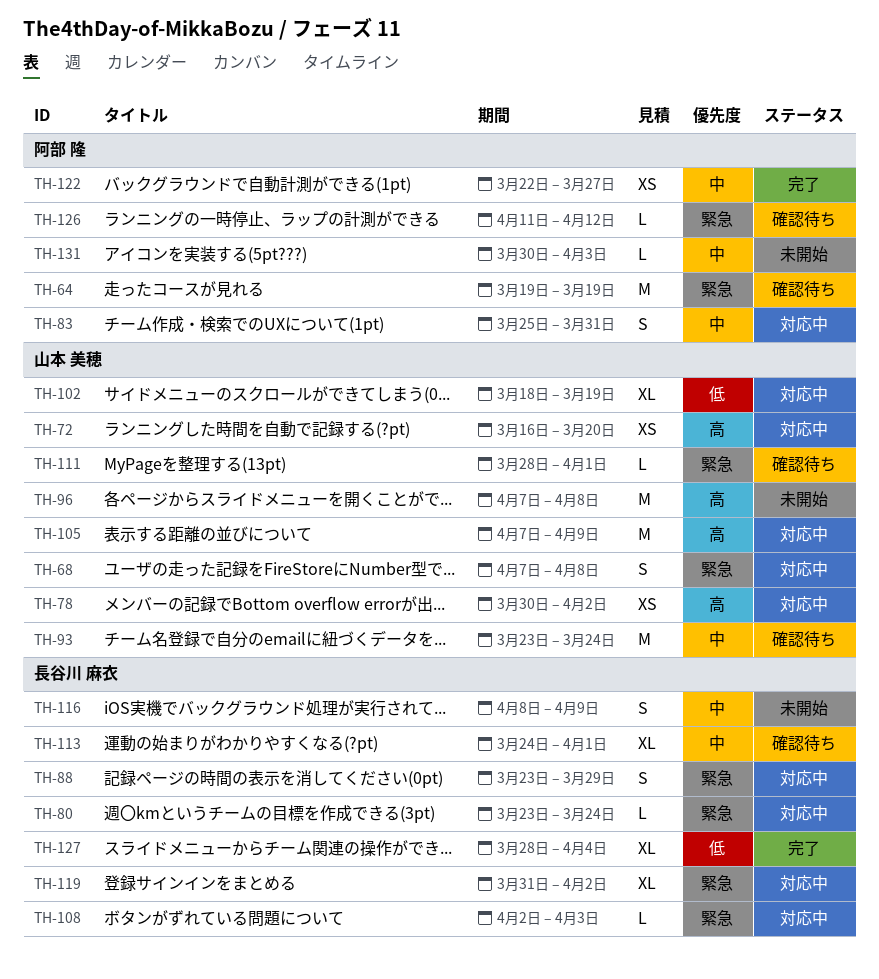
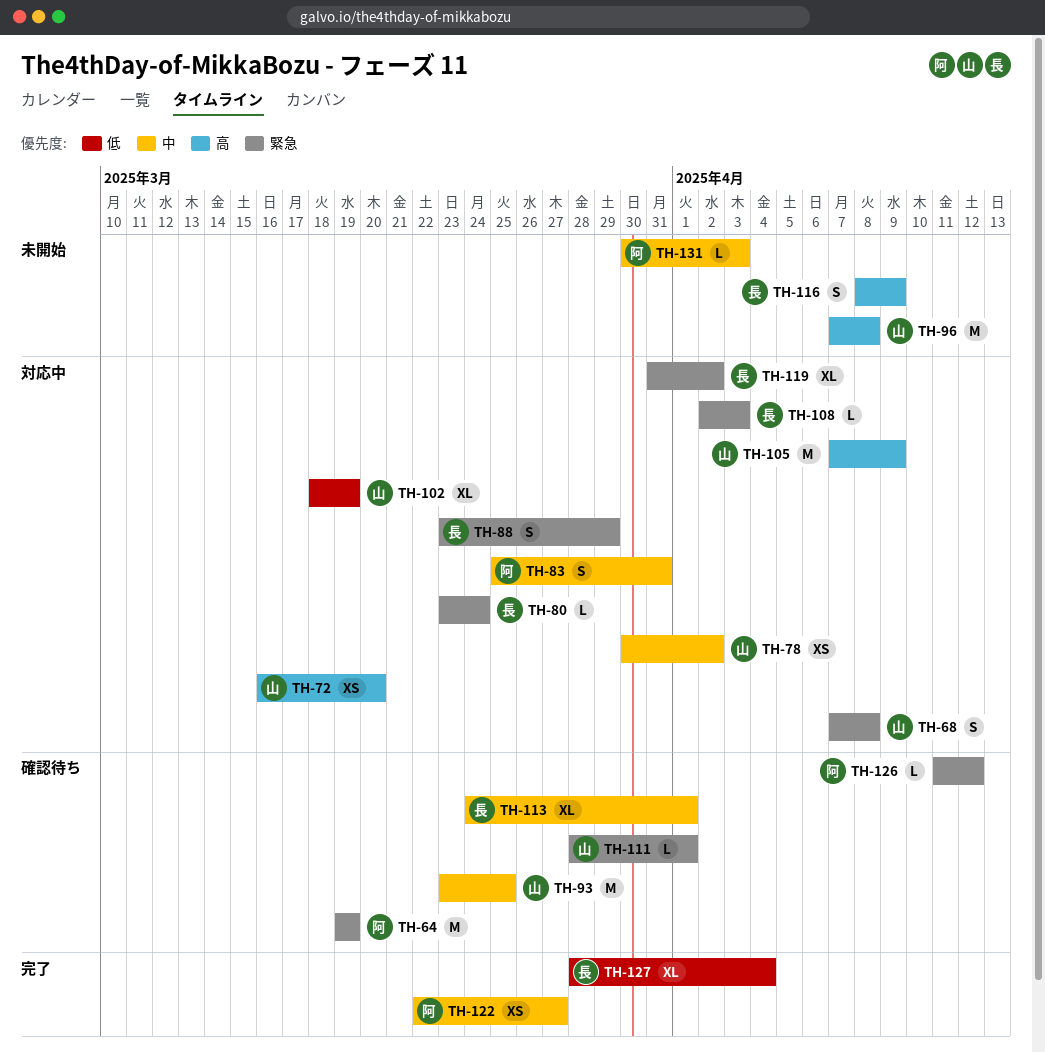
TH-78, priority: 高 -> 中
TH-93, due: Mar 24 -> Mar 25
TH-116, priority: 中 -> 高

